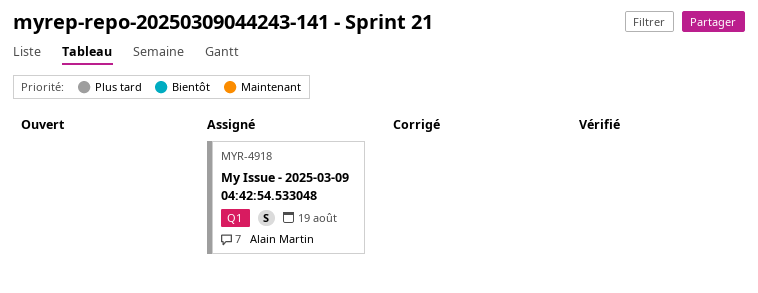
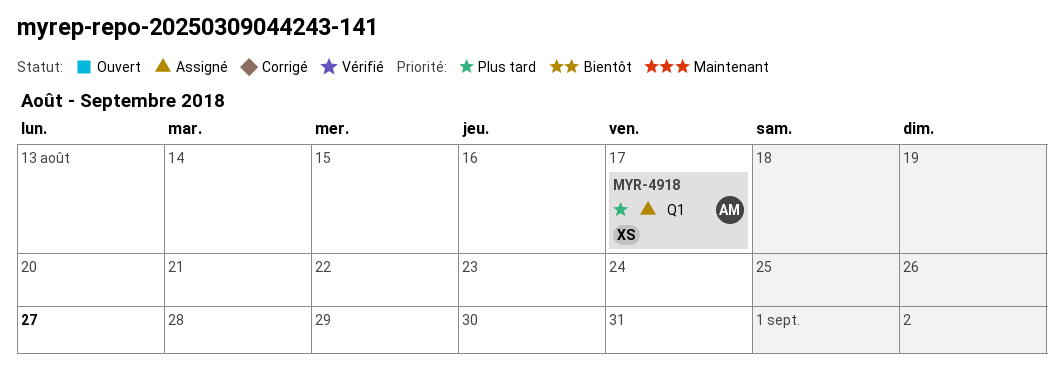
MYR-4918, estimate: S -> XS
MYR-4918, due: Aug 19 -> Aug 17

